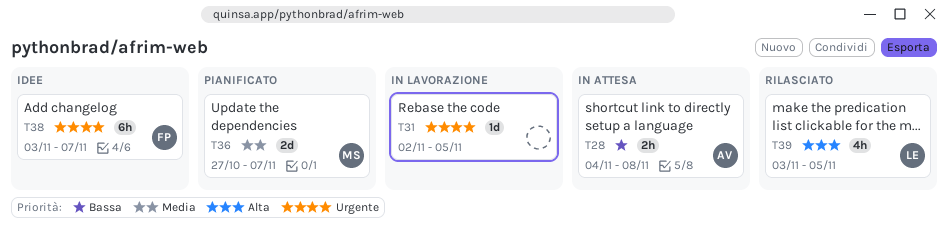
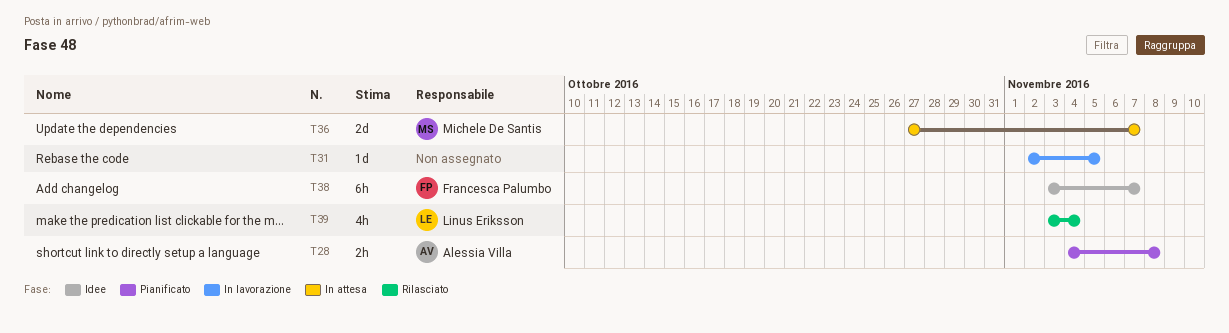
T28, status: In attesa -> Pianificato
T36, status: Pianificato -> In attesa
T39, due: Nov 5 -> Nov 4

